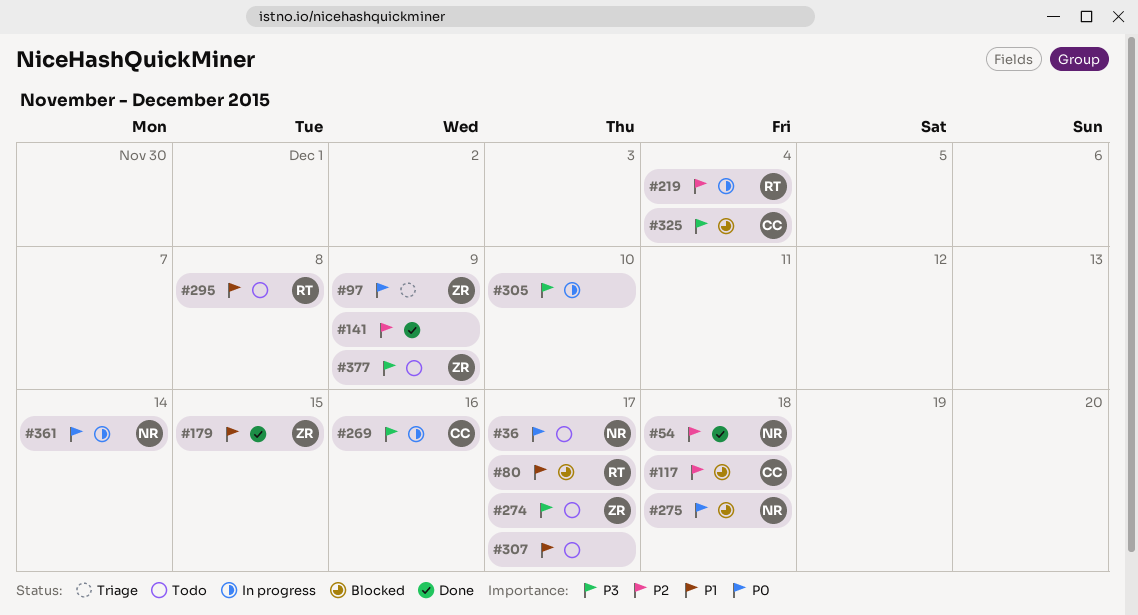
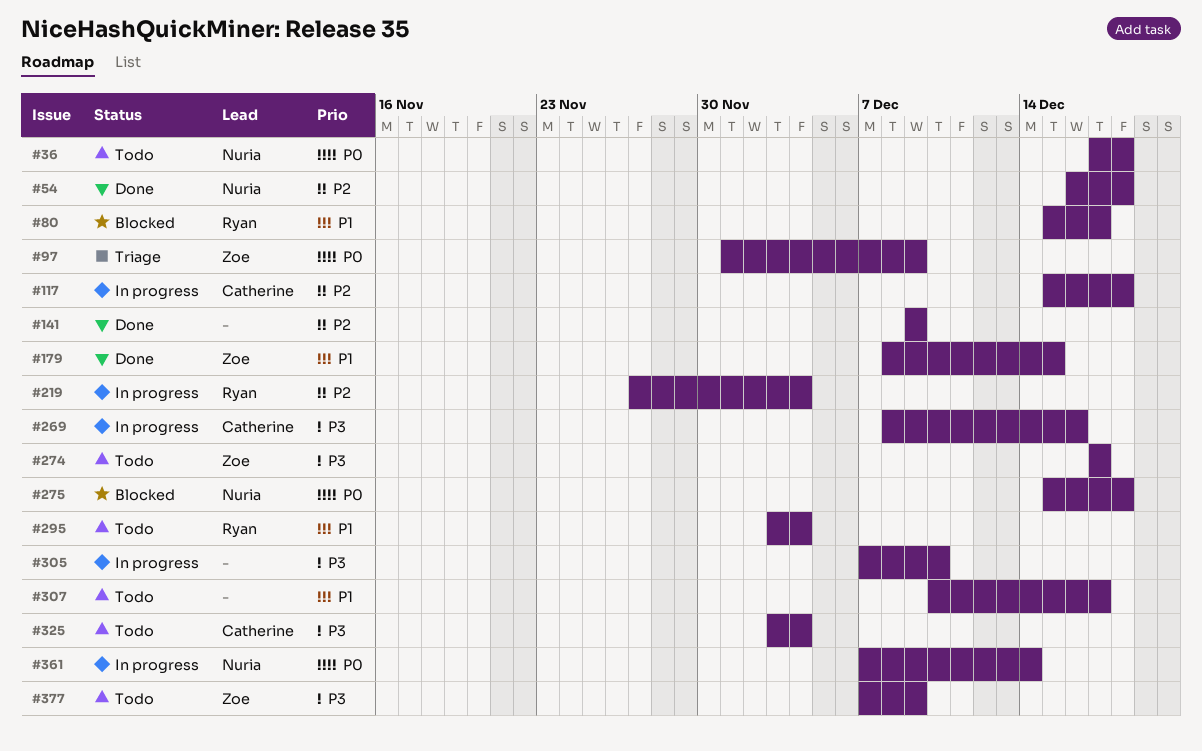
#36, due: Dec 17 -> Dec 18
#117, status: Blocked -> In progress
#295, due: Dec 8 -> Dec 4
#325, status: Blocked -> Todo

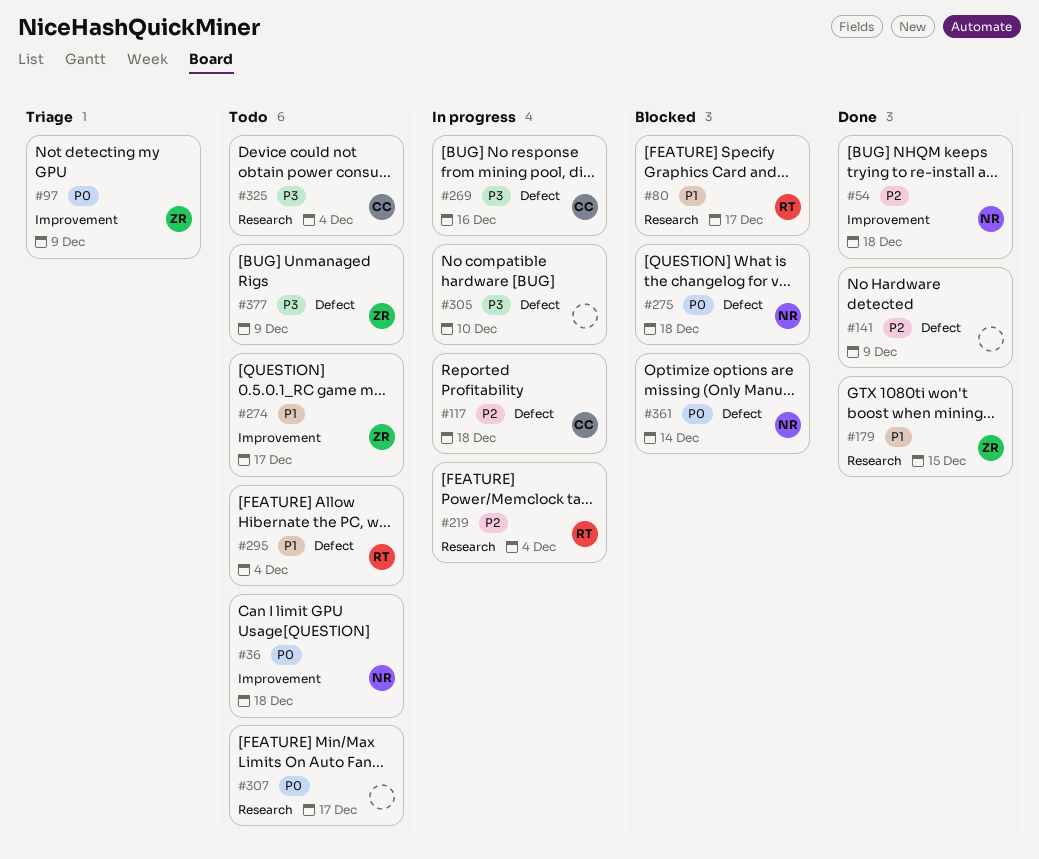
#274, priority: P3 -> P1
#307, priority: P1 -> P0
#361, status: In progress -> Blocked

